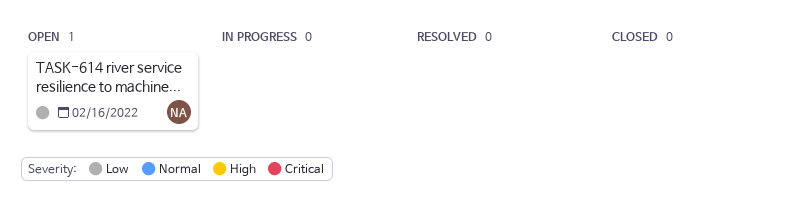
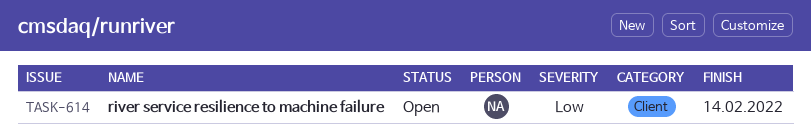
TASK-614, due: Feb 16 -> Feb 14

